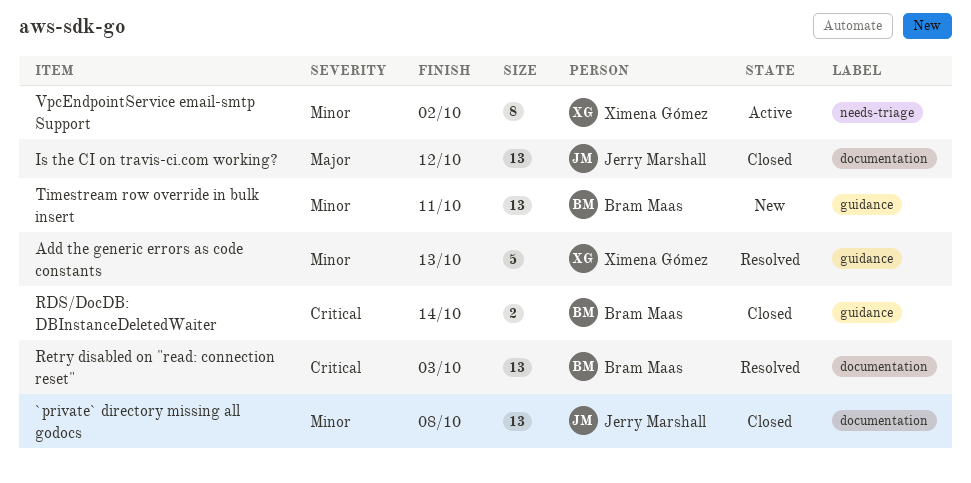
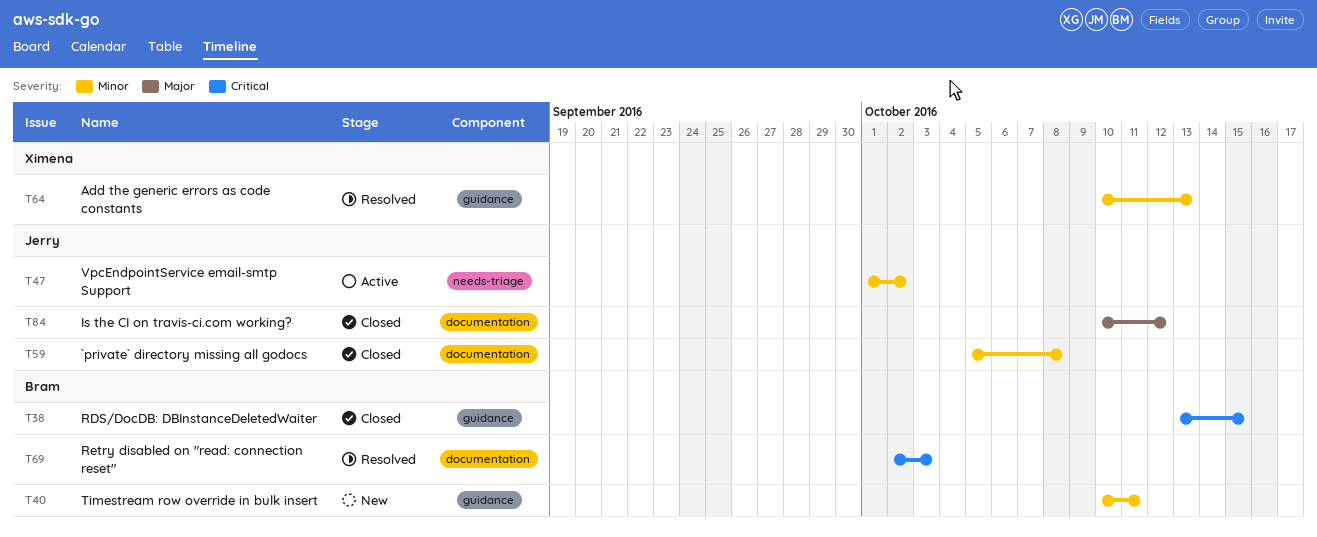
RDS/DocDB: DBInstanceDeletedWaiter, due: Oct 14 -> Oct 15
VpcEndpointService email-smtp Support, owner: Ximena Gómez -> Jerry Marshall

